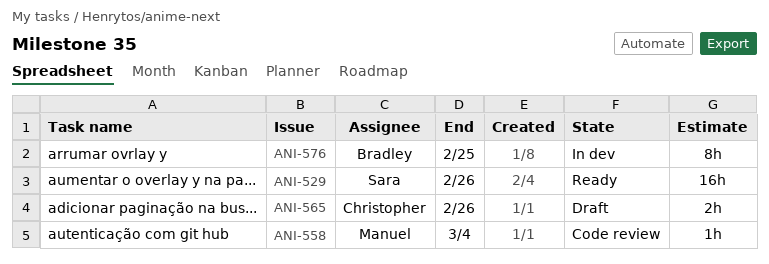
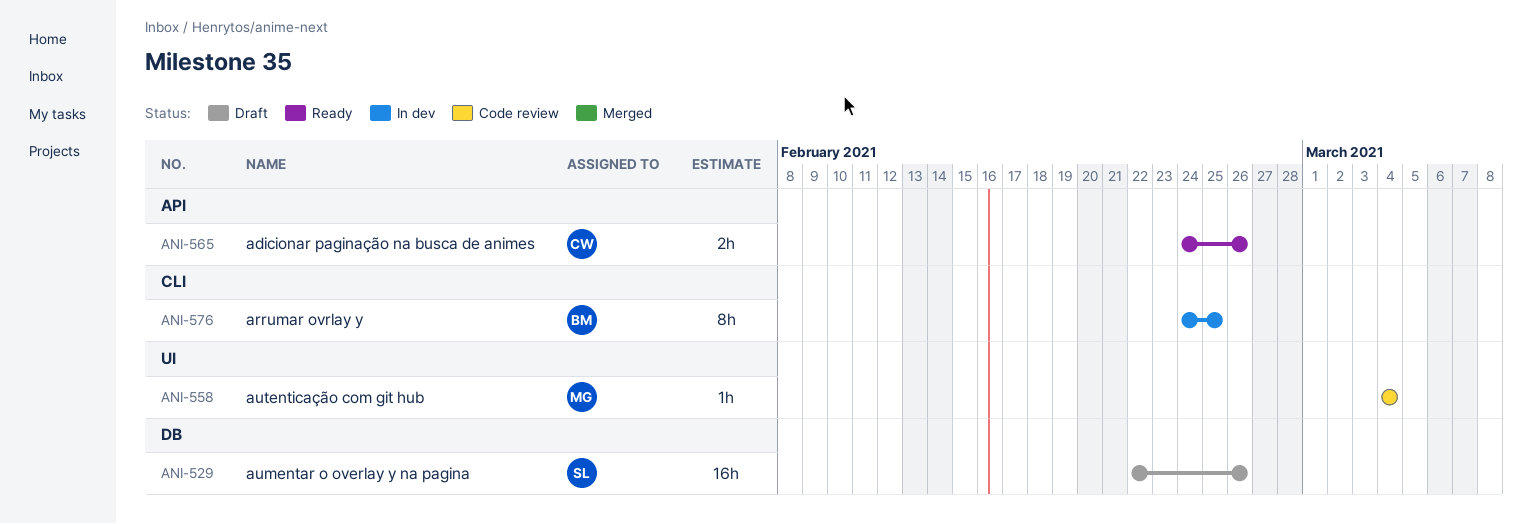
ANI-529, status: Ready -> Draft
ANI-565, status: Draft -> Ready

